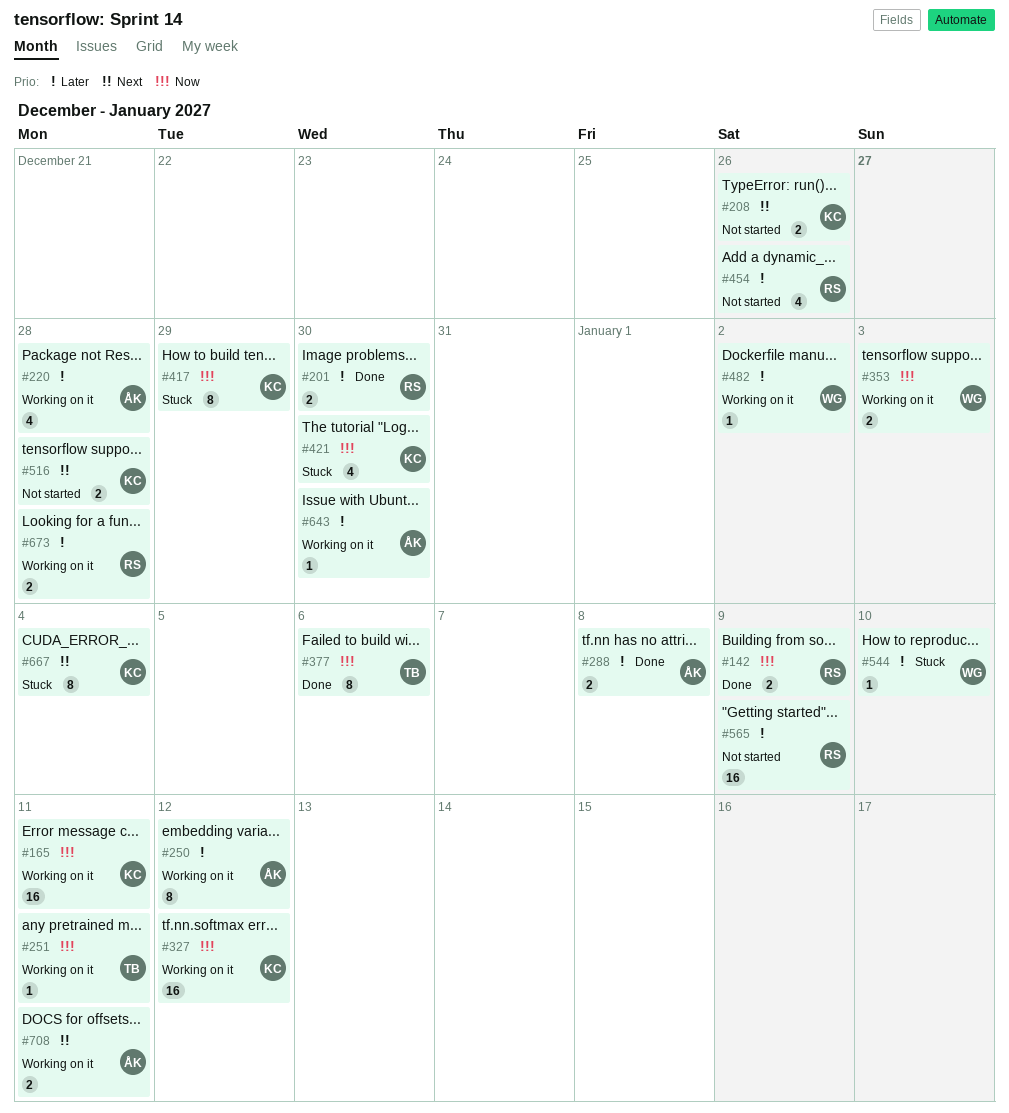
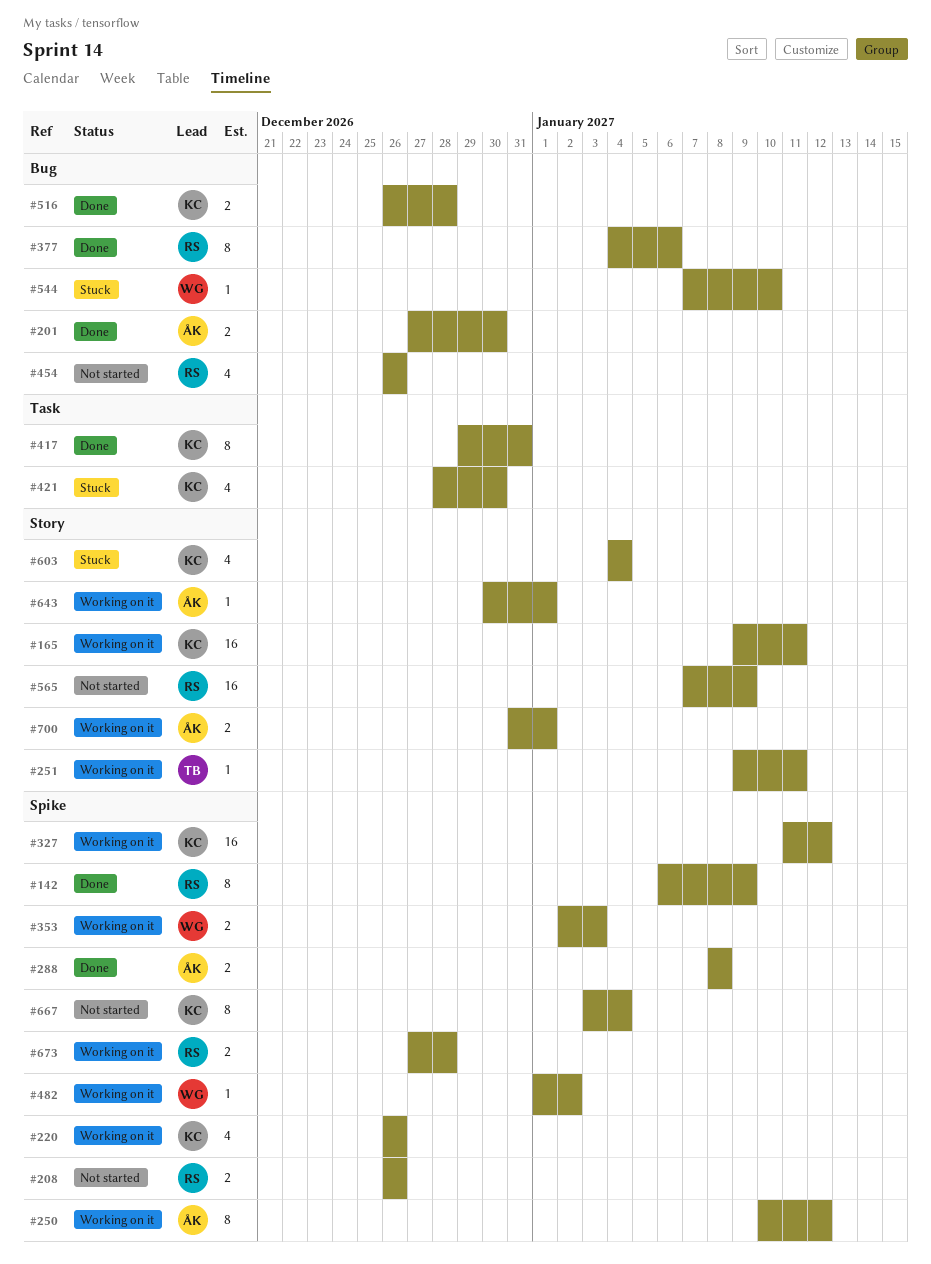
#142, estimate: 2 -> 8
#201, owner: RS -> ÅK
#208, owner: KC -> RS
#220, owner: ÅK -> KC
#220, due: Dec 28 -> Dec 26
#377, owner: TB -> RS
#417, status: Stuck -> Done
#417, due: Dec 29 -> Dec 31
#516, status: Not started -> Done
#603: none -> present
#643, due: Dec 30 -> Jan 1
#667, status: Stuck -> Not started
#700: none -> present
#708: present -> none

